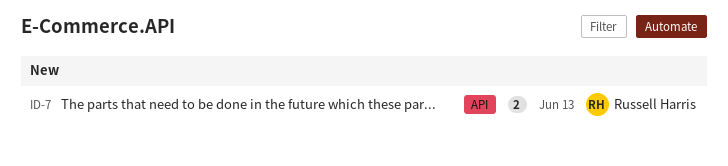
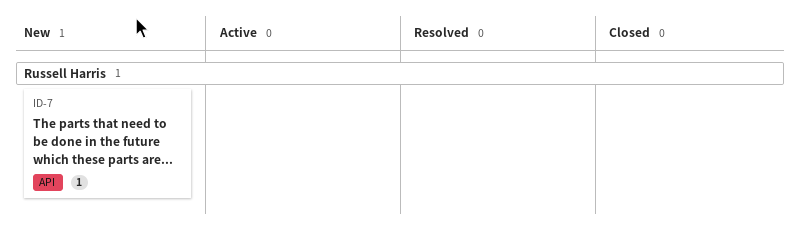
ID-7, estimate: 2 -> 1

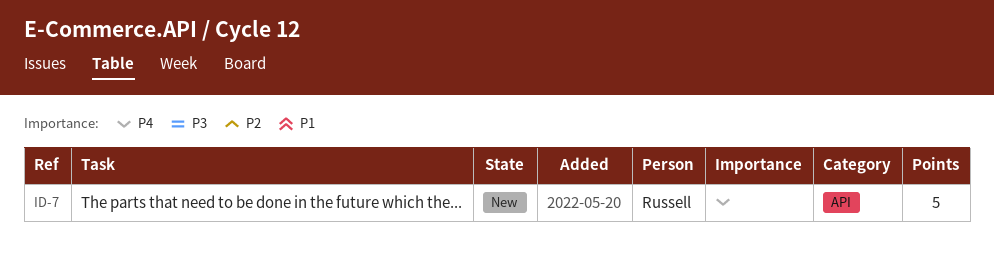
ID-7, estimate: 1 -> 5

